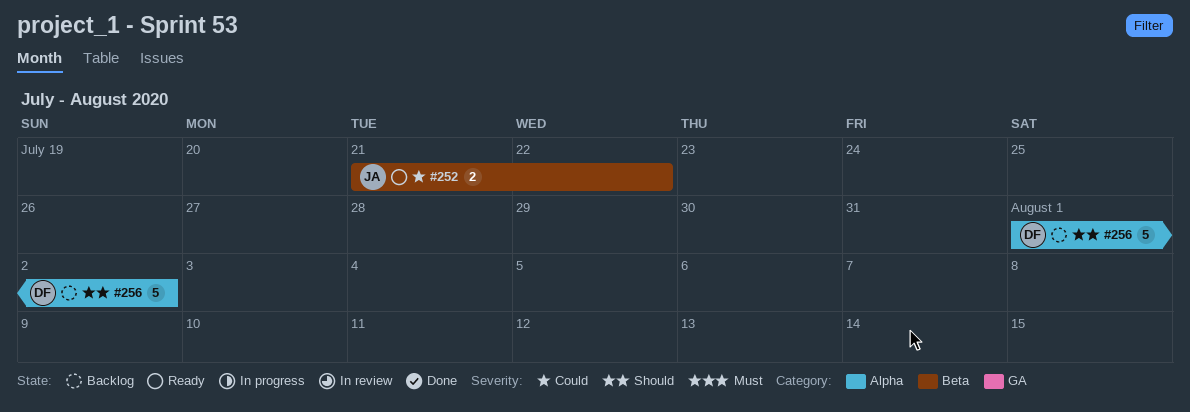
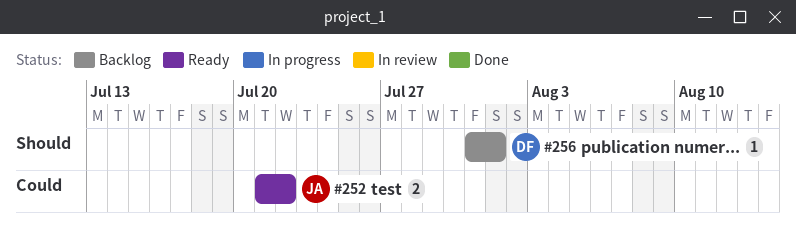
#256, estimate: 5 -> 1
#256, start: Aug 1 -> Jul 31
#256, due: Aug 2 -> Aug 1

